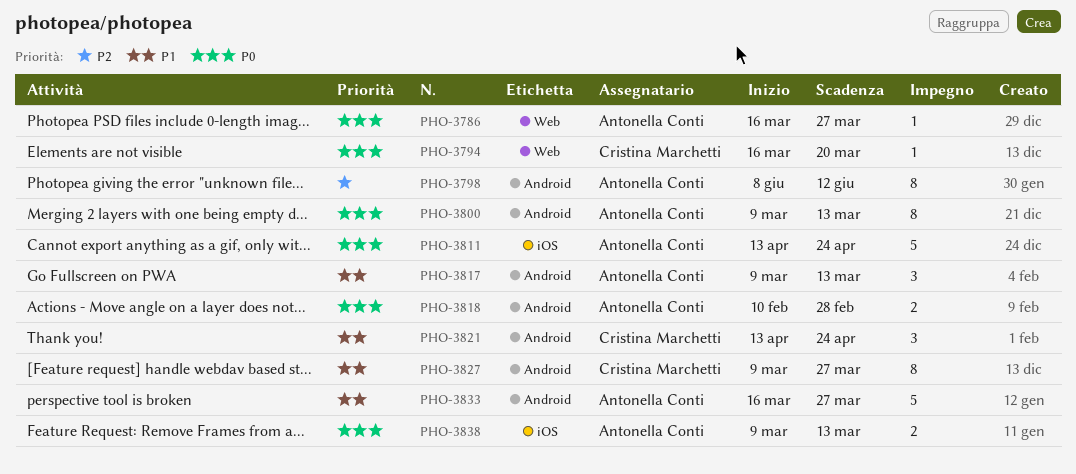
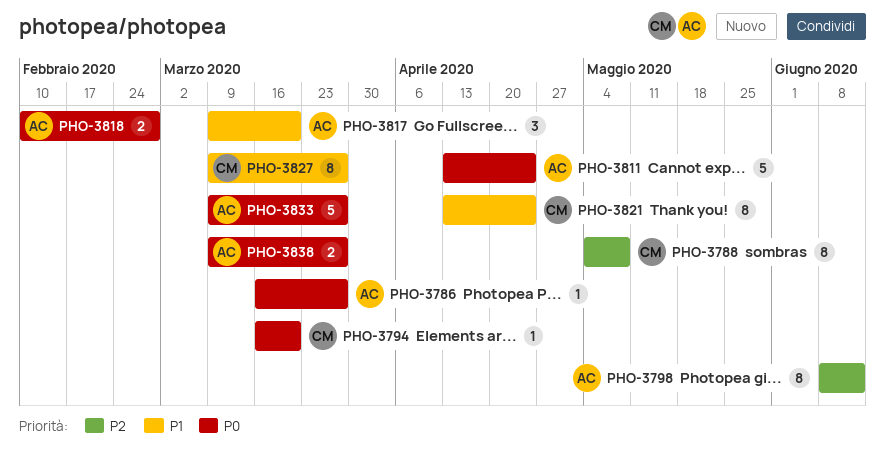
PHO-3788: none -> present
PHO-3800: present -> none
PHO-3817, due: Mar 13 -> Mar 20
PHO-3821, estimate: 3 -> 8
PHO-3833, priority: P1 -> P0
PHO-3833, start: Mar 16 -> Mar 9
PHO-3838, due: Mar 13 -> Mar 27

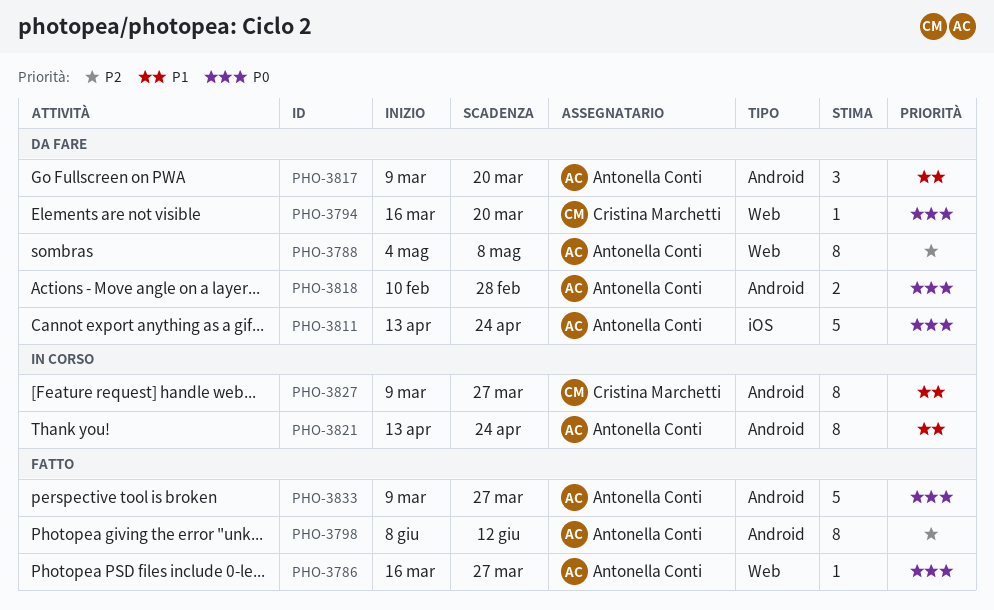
PHO-3788, owner: Cristina Marchetti -> Antonella Conti
PHO-3821, owner: Cristina Marchetti -> Antonella Conti
PHO-3838: present -> none

